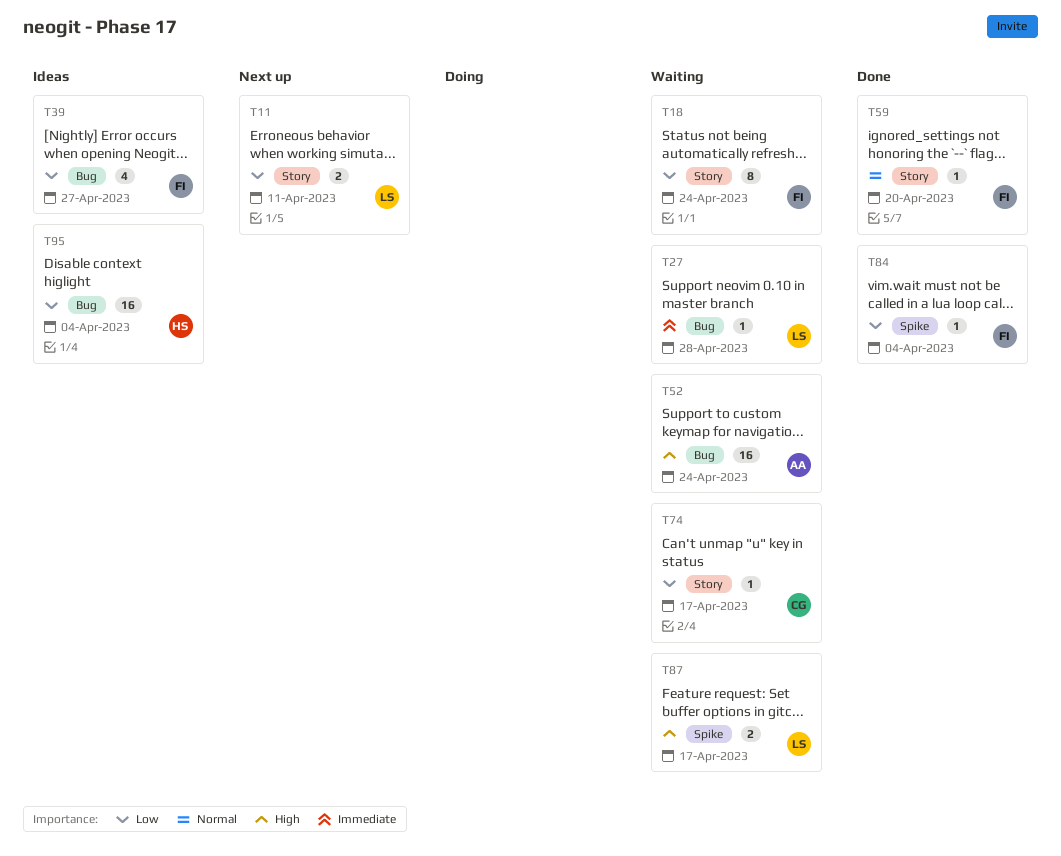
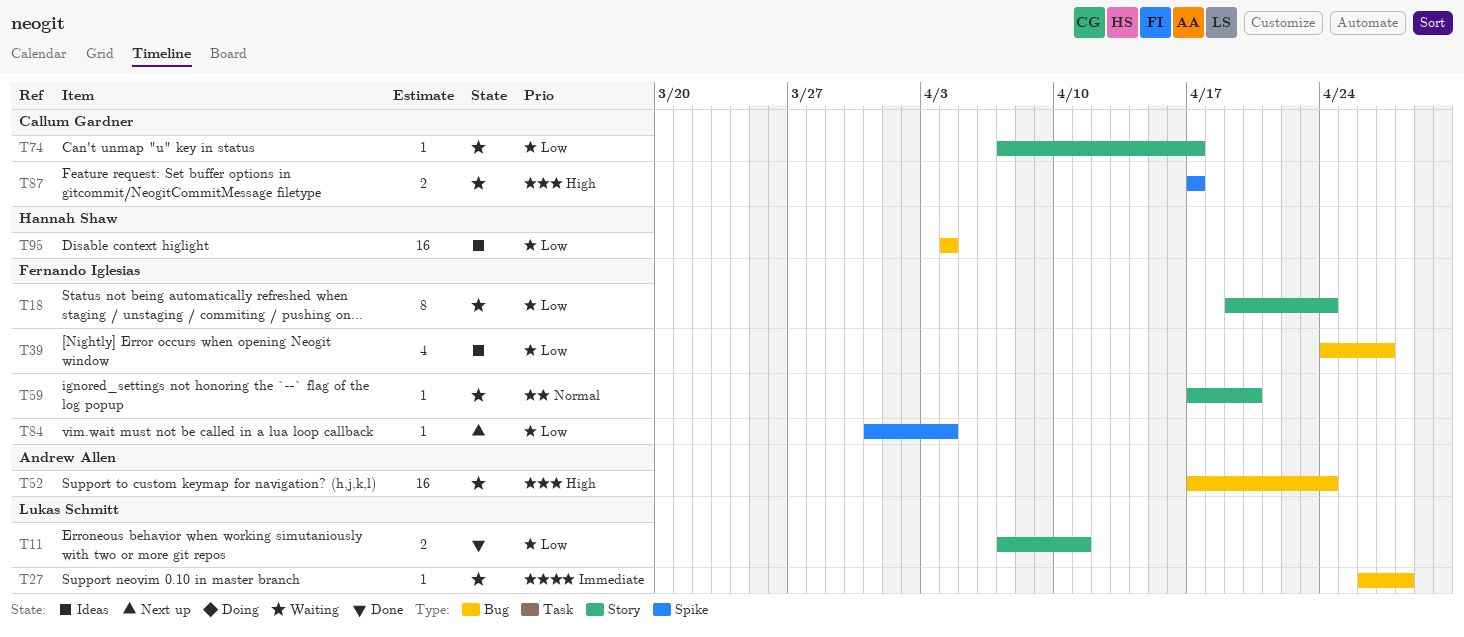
T11, status: Next up -> Done
T59, status: Done -> Waiting
T84, status: Done -> Next up
T87, owner: Lukas Schmitt -> Callum Gardner

